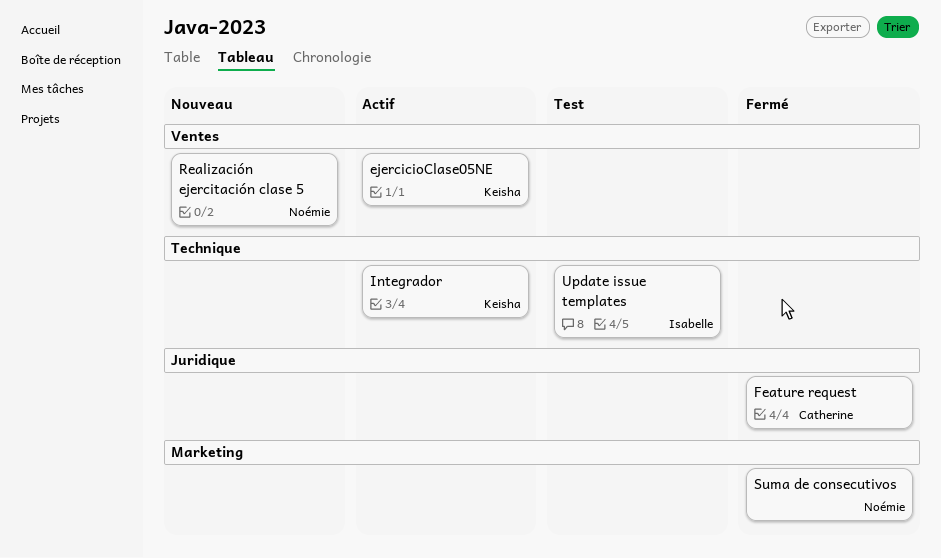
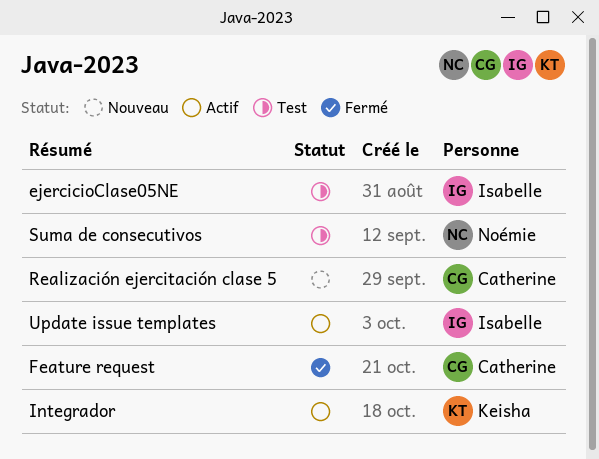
ejercicioClase05NE, status: Actif -> Test
ejercicioClase05NE, owner: Keisha -> Isabelle
Realización ejercitación clase 5, owner: Noémie -> Catherine
Suma de consecutivos, status: Fermé -> Test
Update issue templates, status: Test -> Actif

